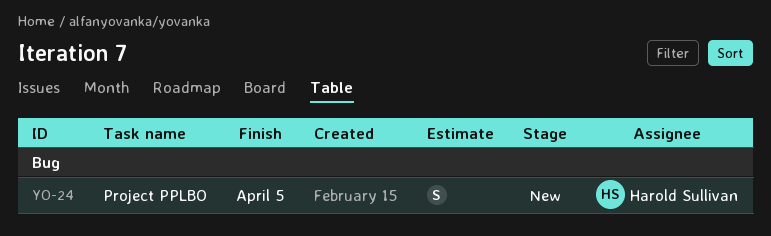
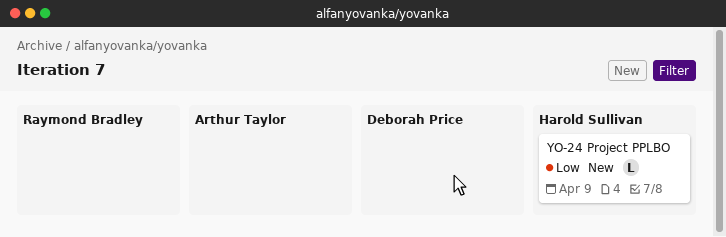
YO-24, estimate: S -> L
YO-24, due: Apr 5 -> Apr 9

